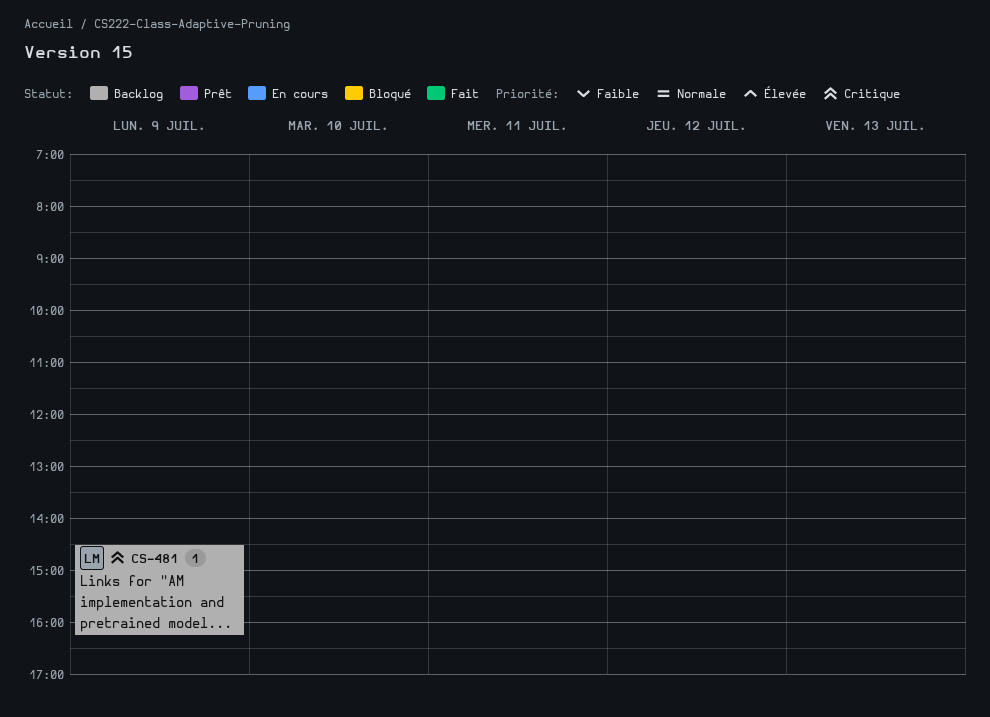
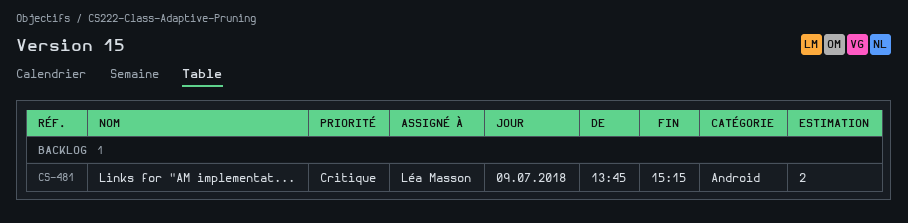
CS-481, estimate: 1 -> 2
CS-481, begins: 14:30 -> 13:45
CS-481, ends: 16:15 -> 15:15

